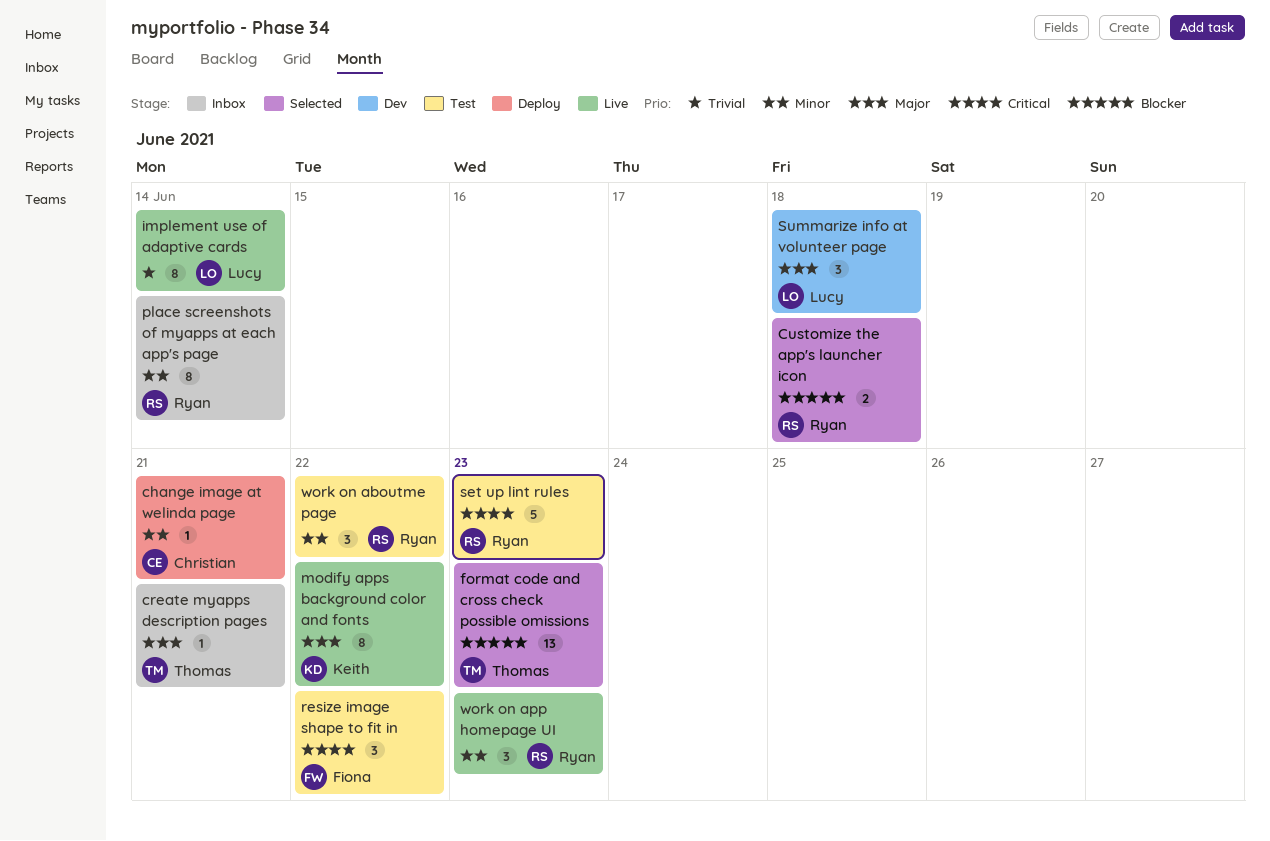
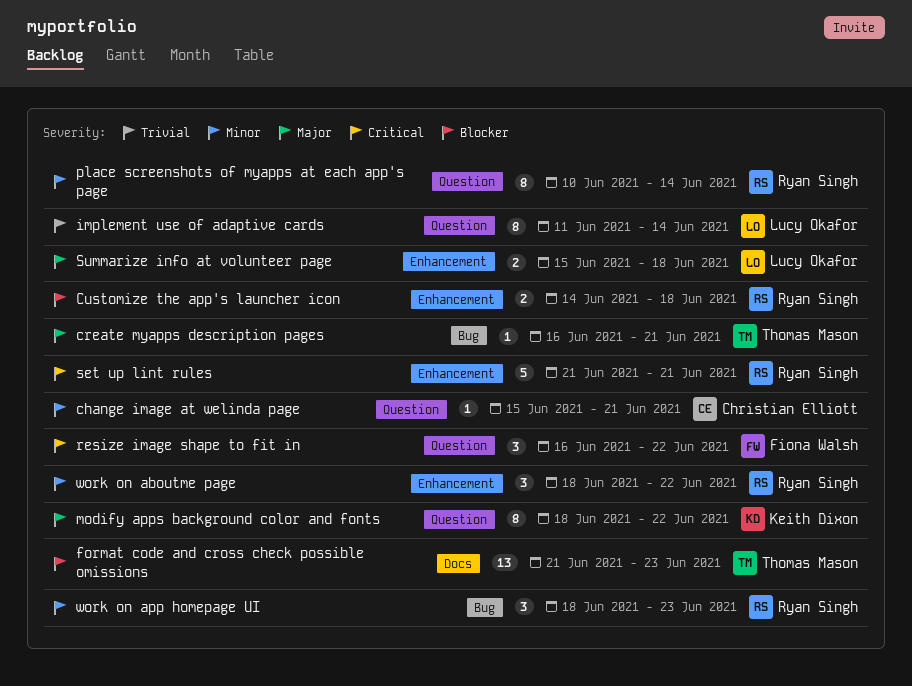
set up lint rules, due: Jun 23 -> Jun 21
Summarize info at volunteer page, estimate: 3 -> 2

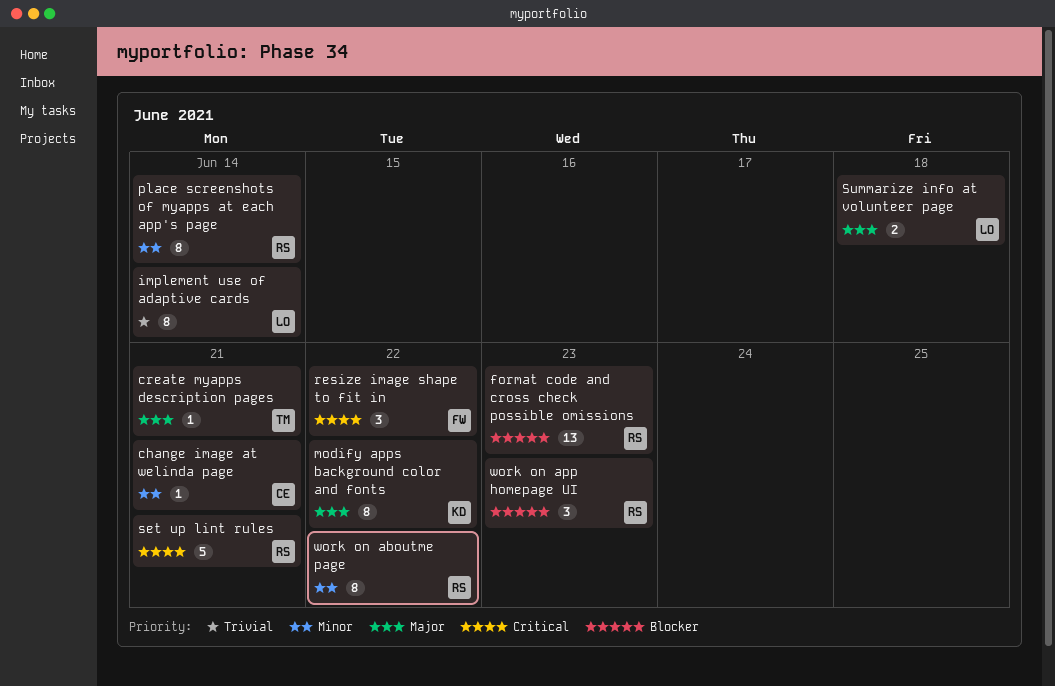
Customize the app's launcher icon: present -> none
format code and cross check possible omissions, owner: Thomas Mason -> Ryan Singh
work on aboutme page, estimate: 3 -> 8
work on app homepage UI, priority: Minor -> Blocker

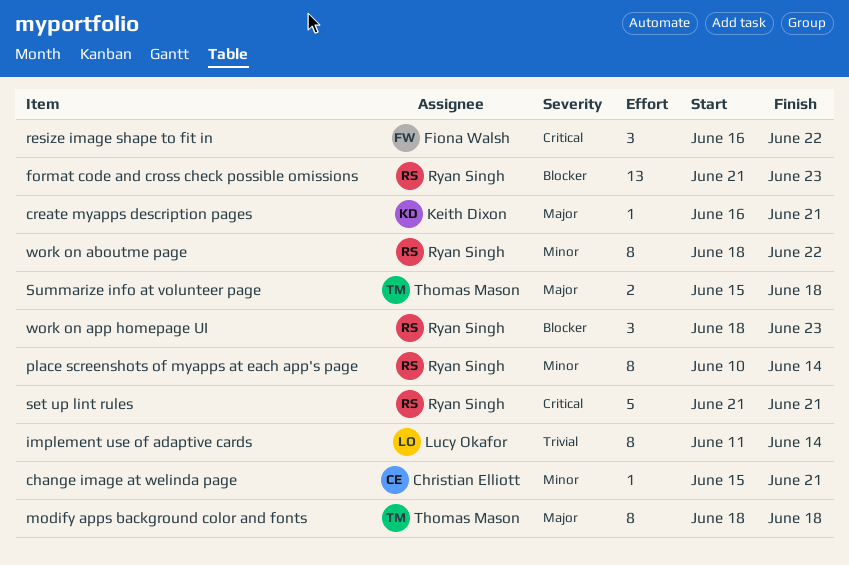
create myapps description pages, owner: Thomas Mason -> Keith Dixon
modify apps background color and fonts, owner: Keith Dixon -> Thomas Mason
modify apps background color and fonts, due: Jun 22 -> Jun 18
Summarize info at volunteer page, owner: Lucy Okafor -> Thomas Mason

